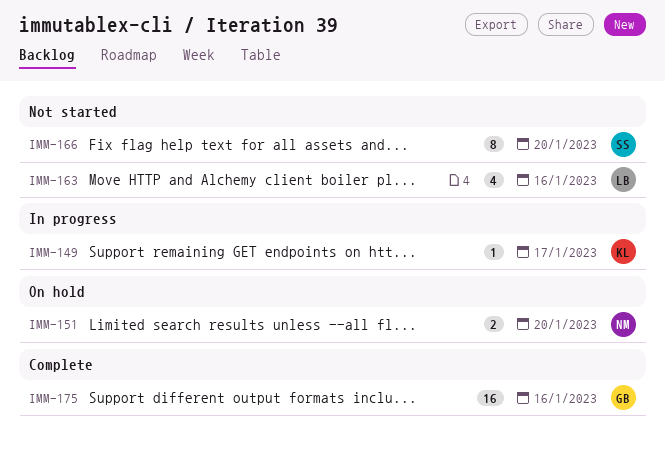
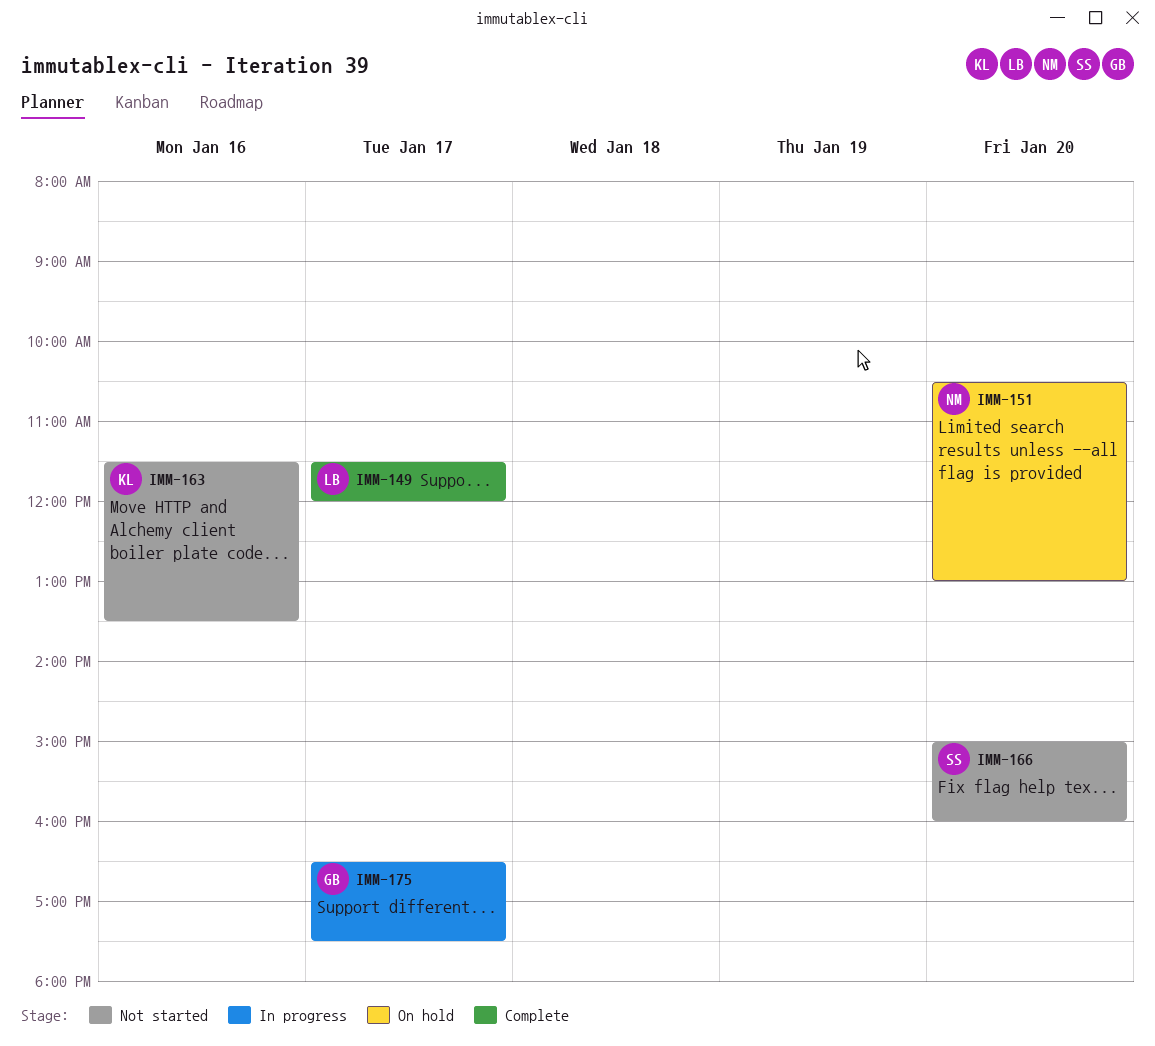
IMM-149, status: In progress -> Complete
IMM-149, owner: KL -> LB
IMM-163, owner: LB -> KL
IMM-175, status: Complete -> In progress
IMM-175, day: Jan 16 -> Jan 17

